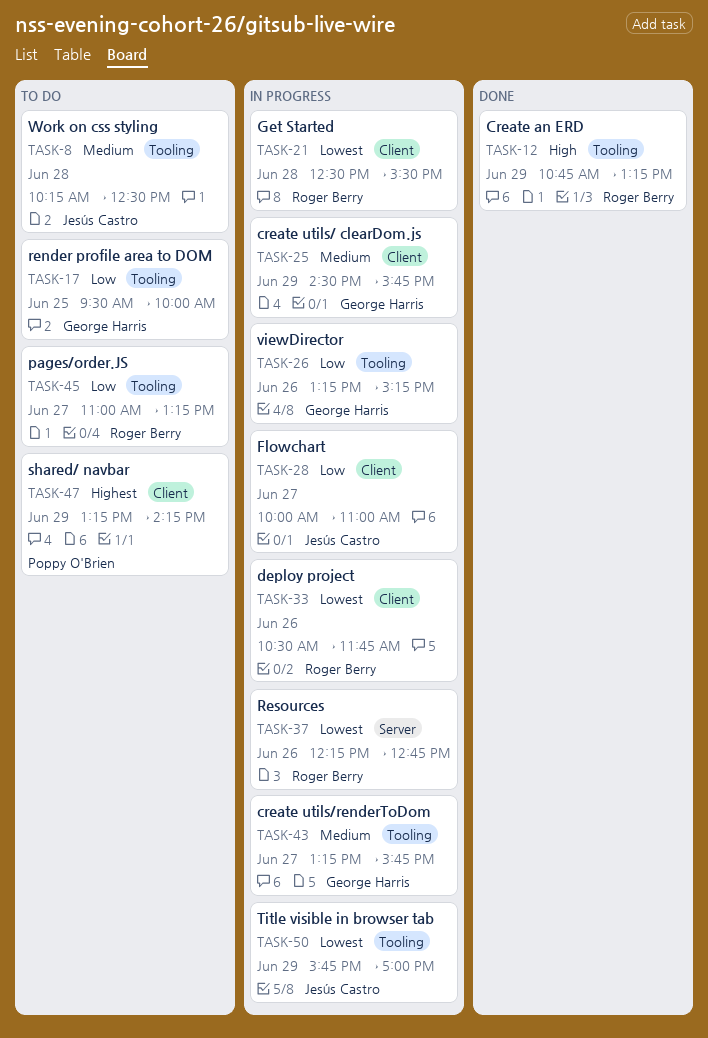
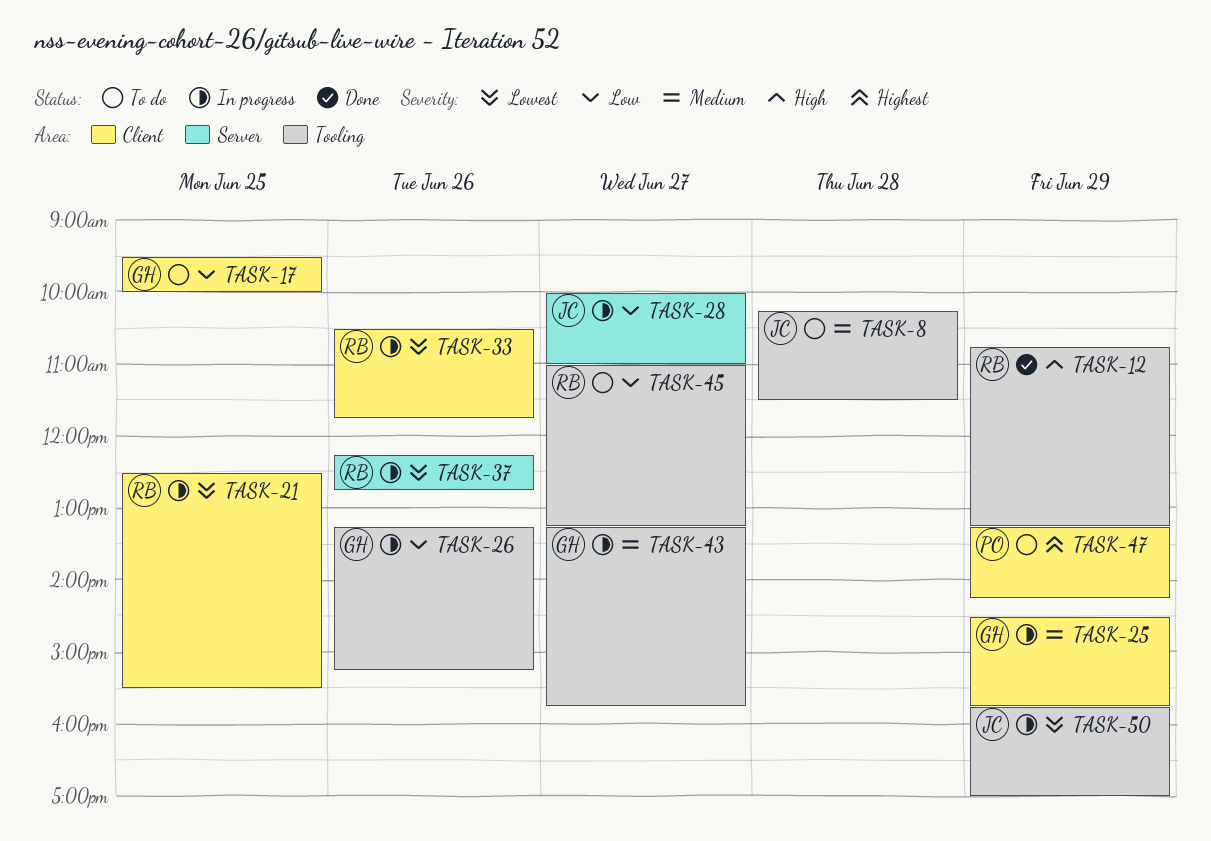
TASK-8, ends: 12:30 -> 11:30
TASK-17, label: Tooling -> Client
TASK-21, day: Jun 28 -> Jun 25
TASK-28, label: Client -> Server

